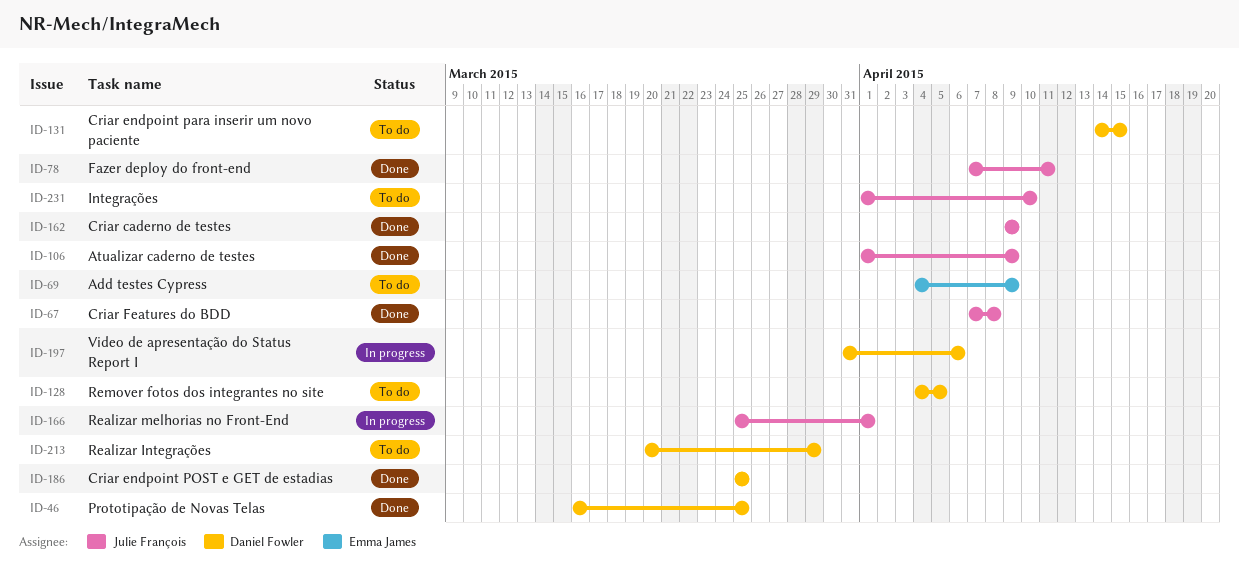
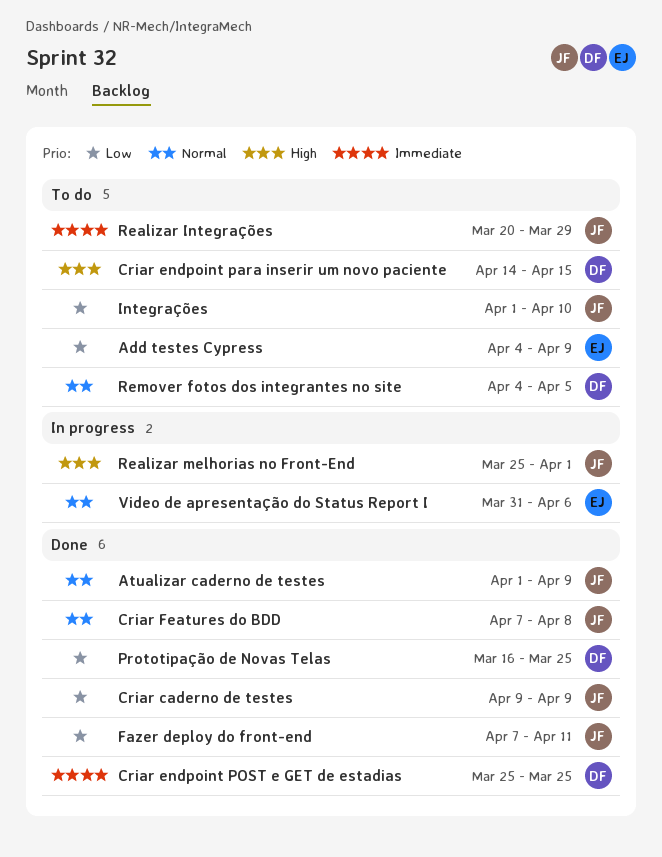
Realizar Integrações, owner: Daniel Fowler -> Julie François
Video de apresentação do Status Report I, owner: Daniel Fowler -> Emma James

